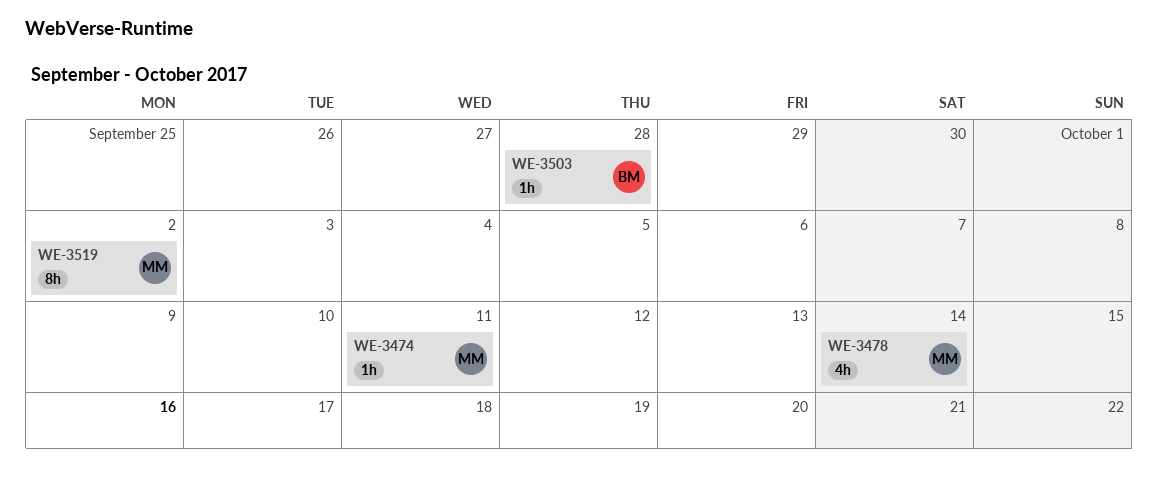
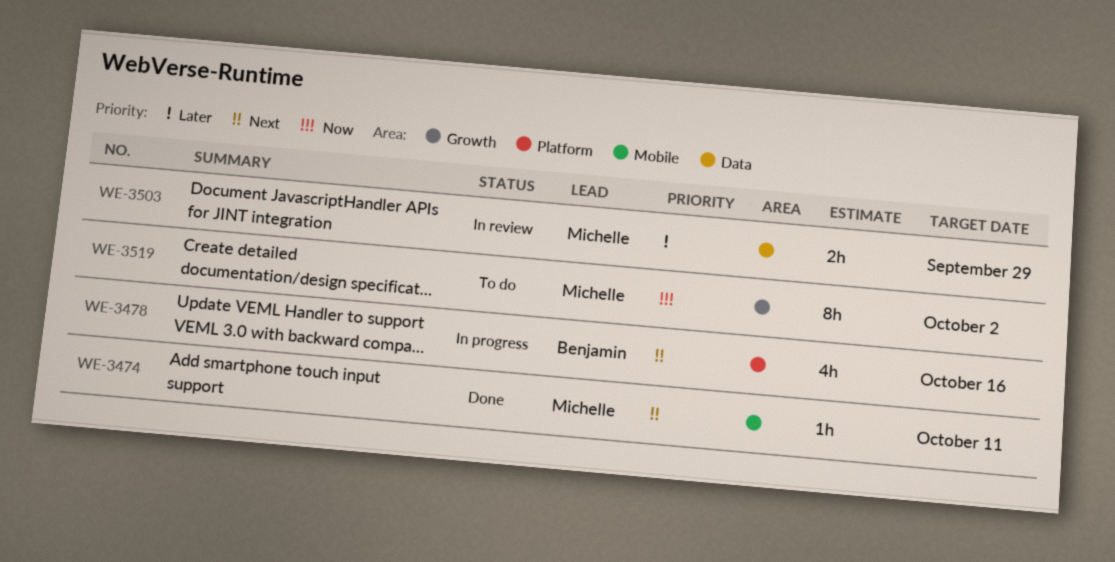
WE-3478, owner: Michelle -> Benjamin
WE-3478, due: Oct 14 -> Oct 16
WE-3503, owner: Benjamin -> Michelle
WE-3503, estimate: 1h -> 2h
WE-3503, due: Sep 28 -> Sep 29

